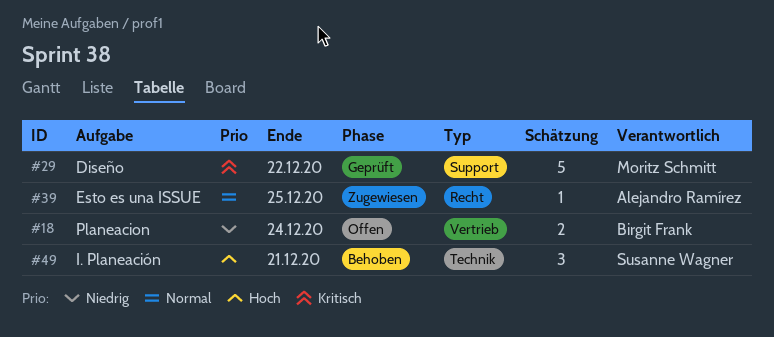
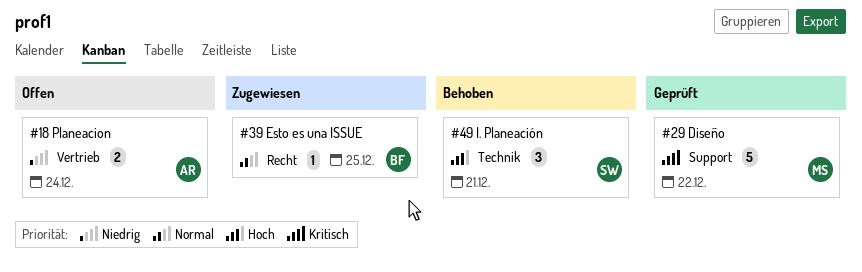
#18, owner: Birgit Frank -> Alejandro Ramírez
#39, owner: Alejandro Ramírez -> Birgit Frank

